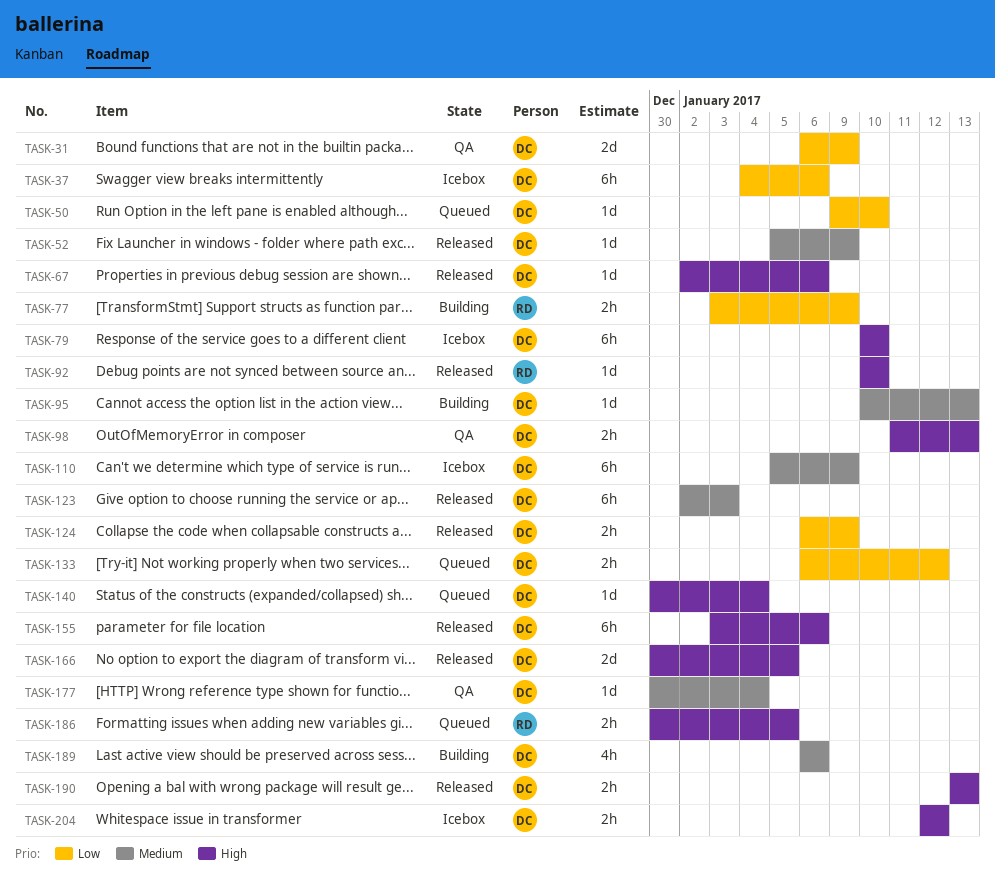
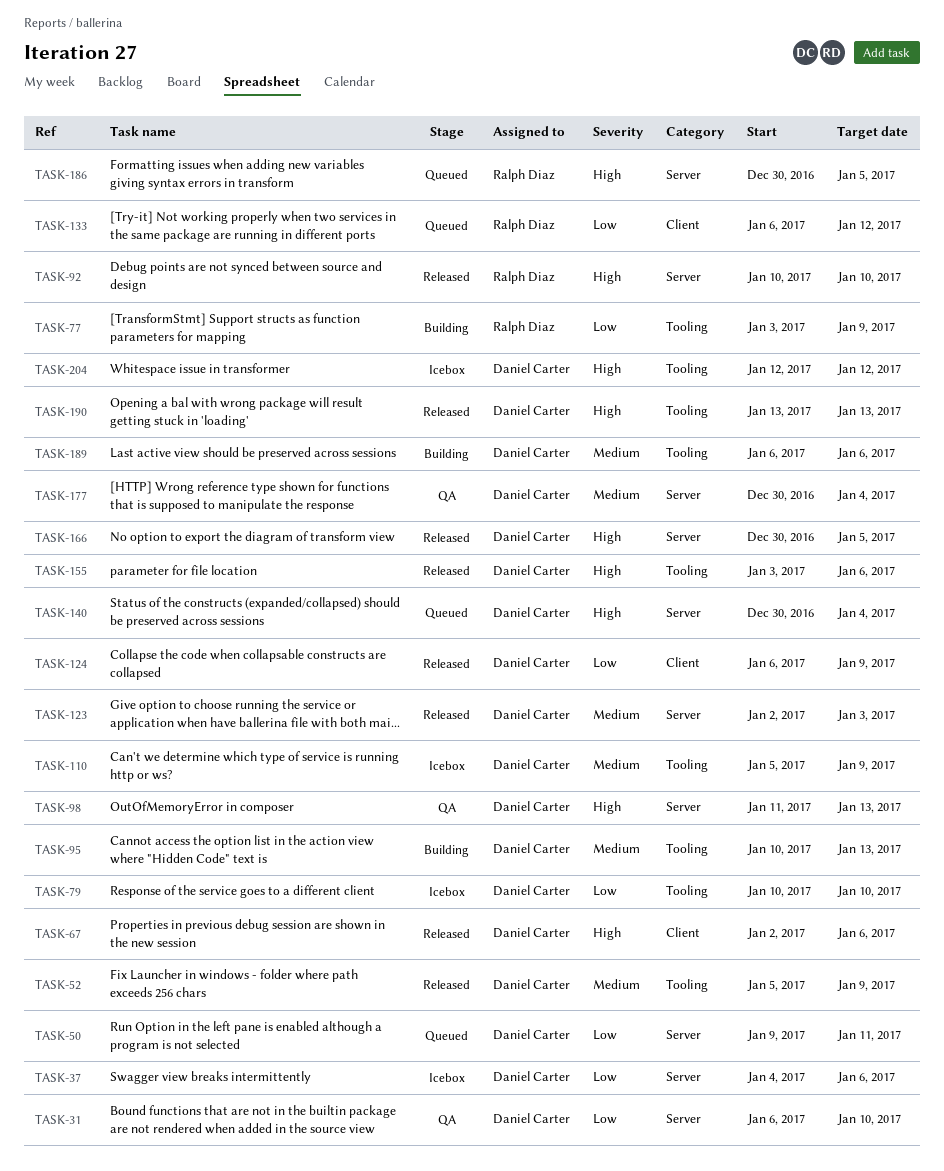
TASK-31, due: Jan 9 -> Jan 10
TASK-50, due: Jan 10 -> Jan 11
TASK-79, priority: High -> Low
TASK-133, owner: Daniel Carter -> Ralph Diaz

